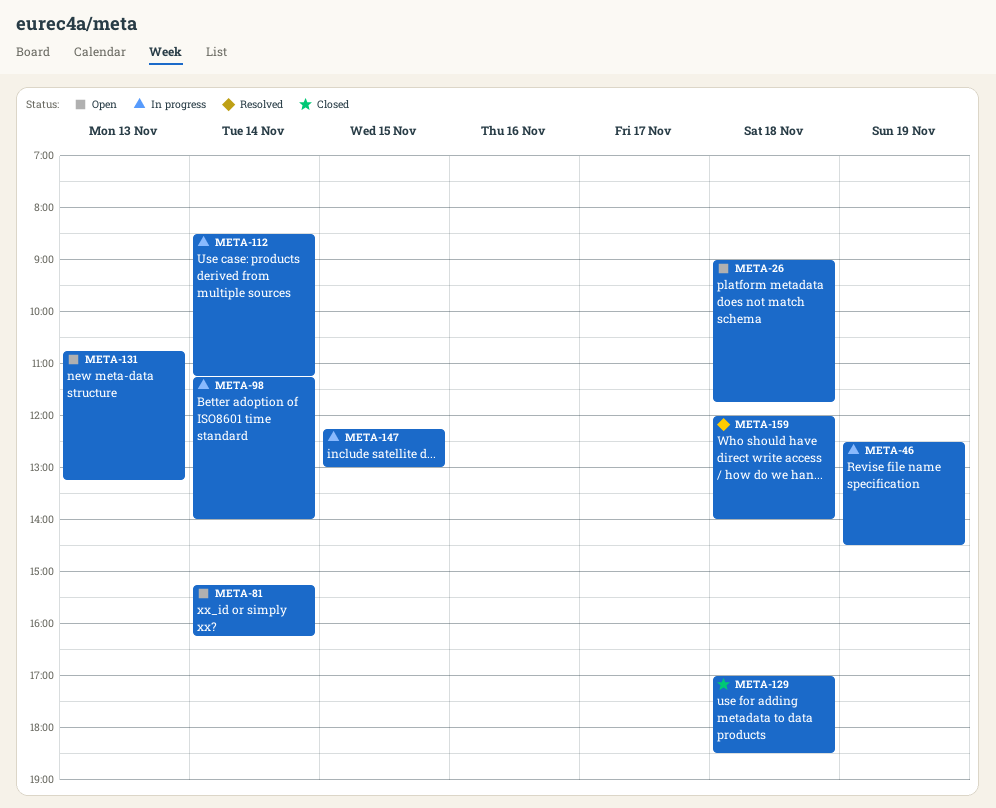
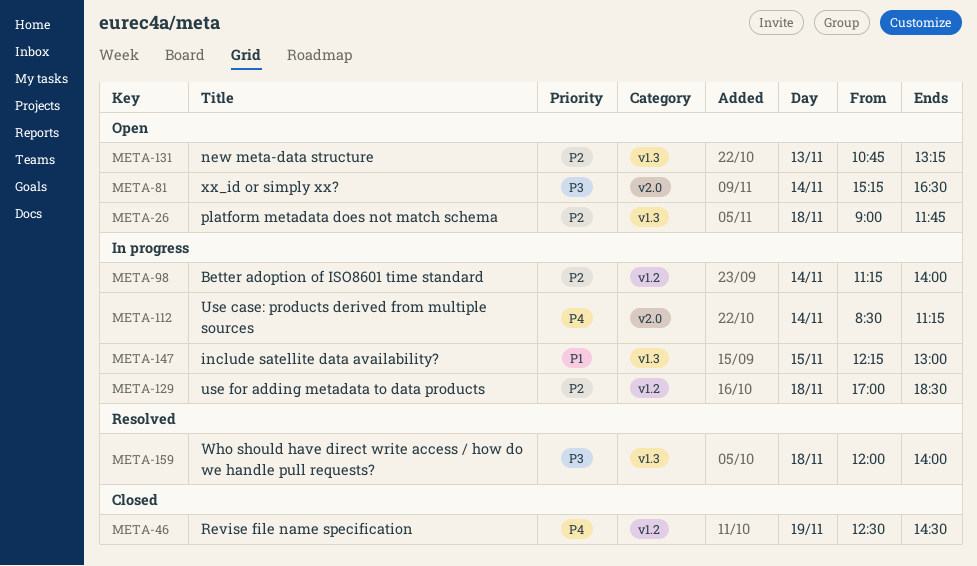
META-46, status: In progress -> Closed
META-81, ends: 16:15 -> 16:30
META-129, status: Closed -> In progress

